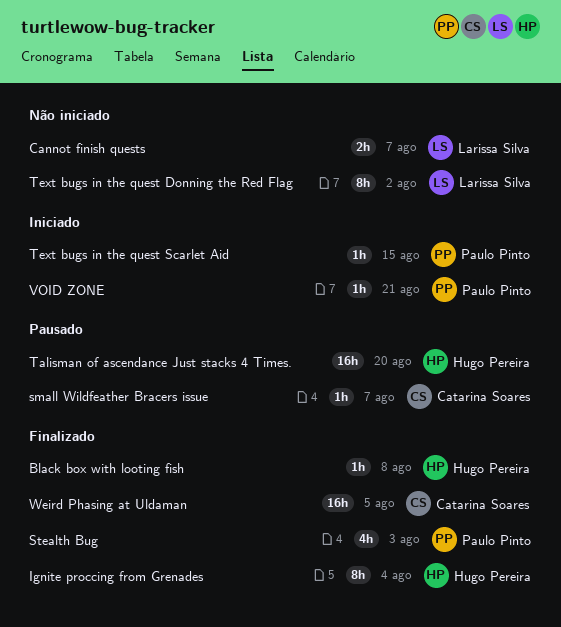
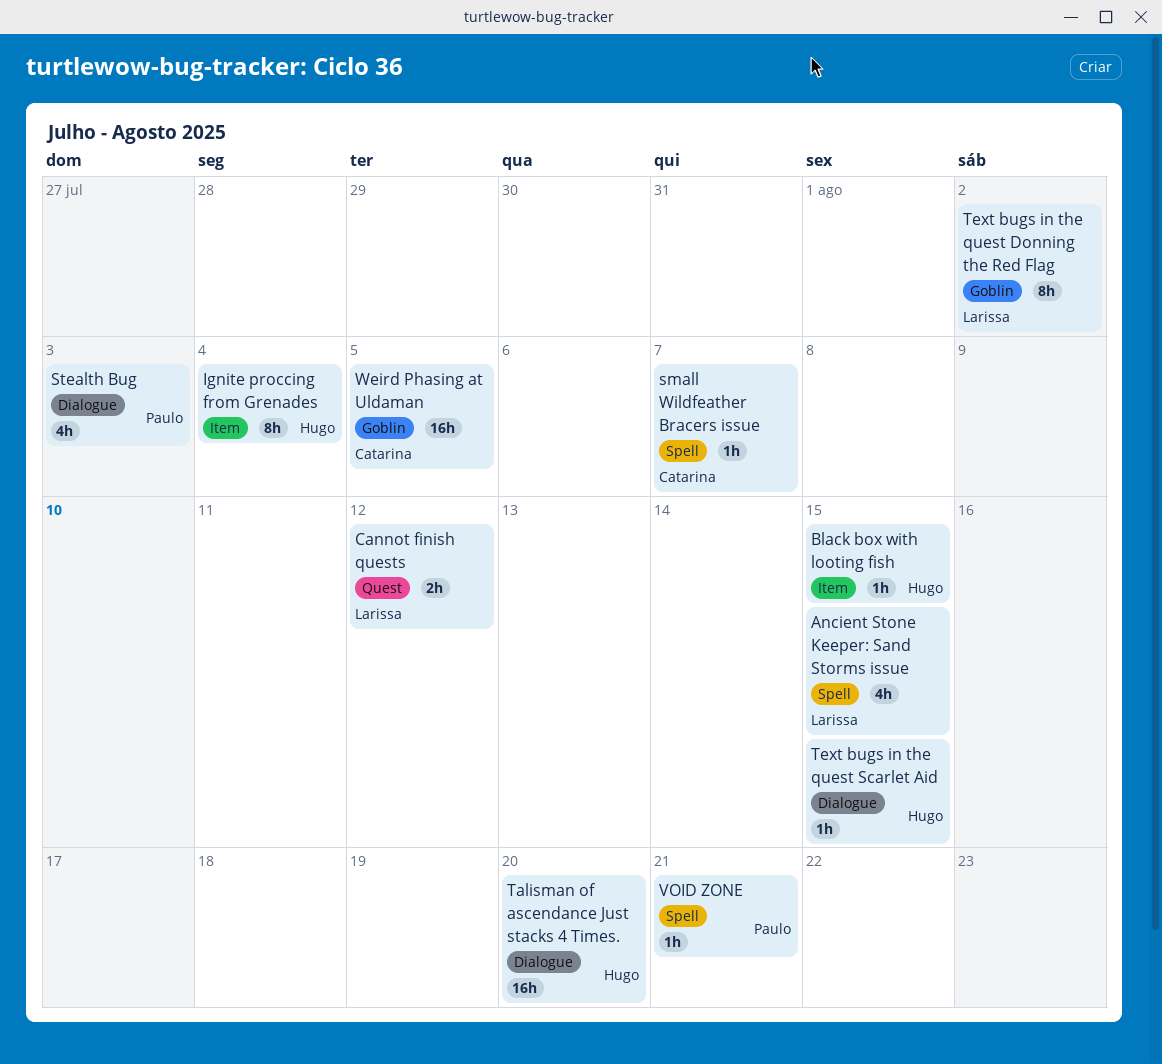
Ancient Stone Keeper: Sand Storms issue: none -> present
Black box with looting fish, due: Aug 8 -> Aug 15
Cannot finish quests, due: Aug 7 -> Aug 12
Text bugs in the quest Scarlet Aid, owner: Paulo Pinto -> Hugo Pereira

